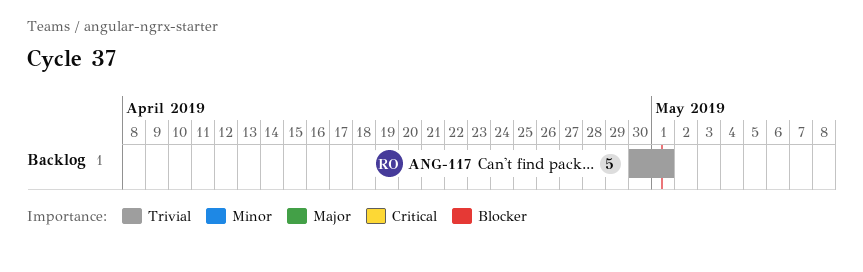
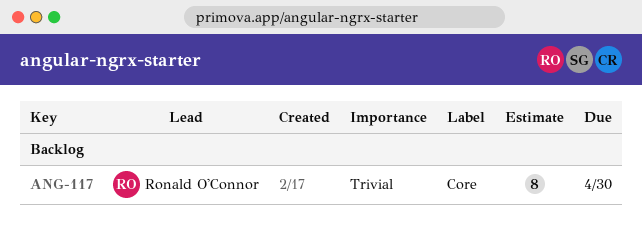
ANG-117, estimate: 5 -> 8
ANG-117, due: May 1 -> Apr 30

